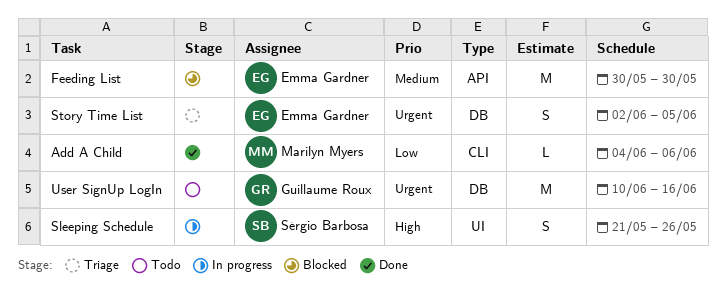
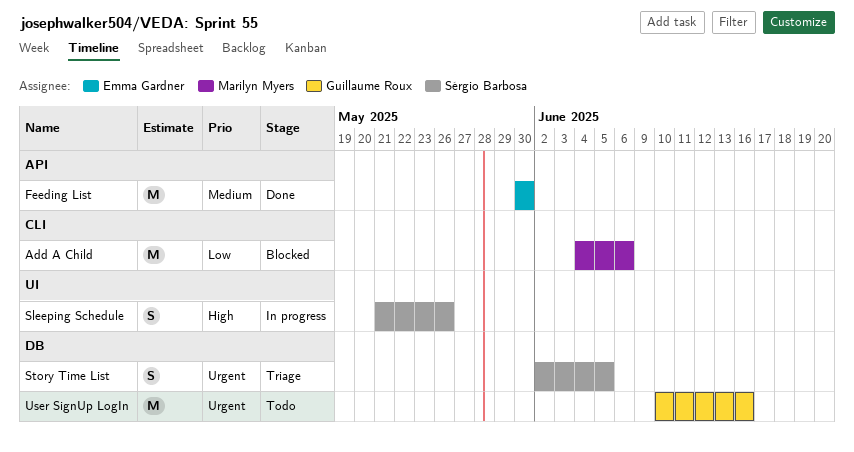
Add A Child, status: Done -> Blocked
Add A Child, estimate: L -> M
Feeding List, status: Blocked -> Done
Story Time List, owner: Emma Gardner -> Sérgio Barbosa

